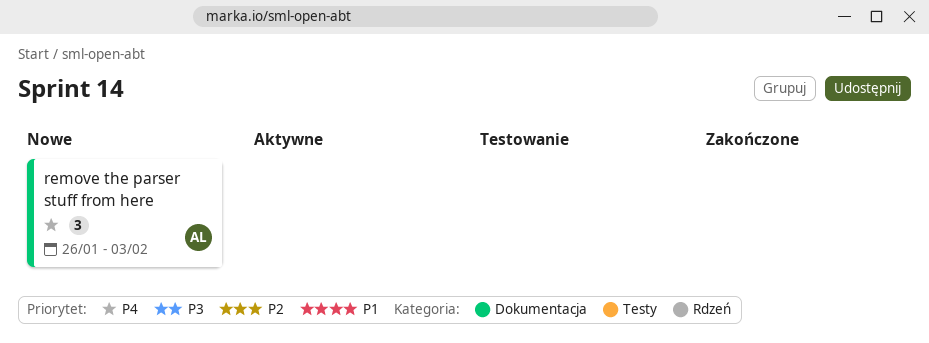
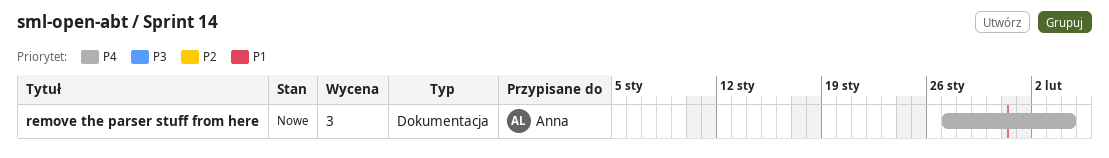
remove the parser stuff from here, start: Jan 26 -> Jan 27
remove the parser stuff from here, due: Feb 3 -> Feb 4

